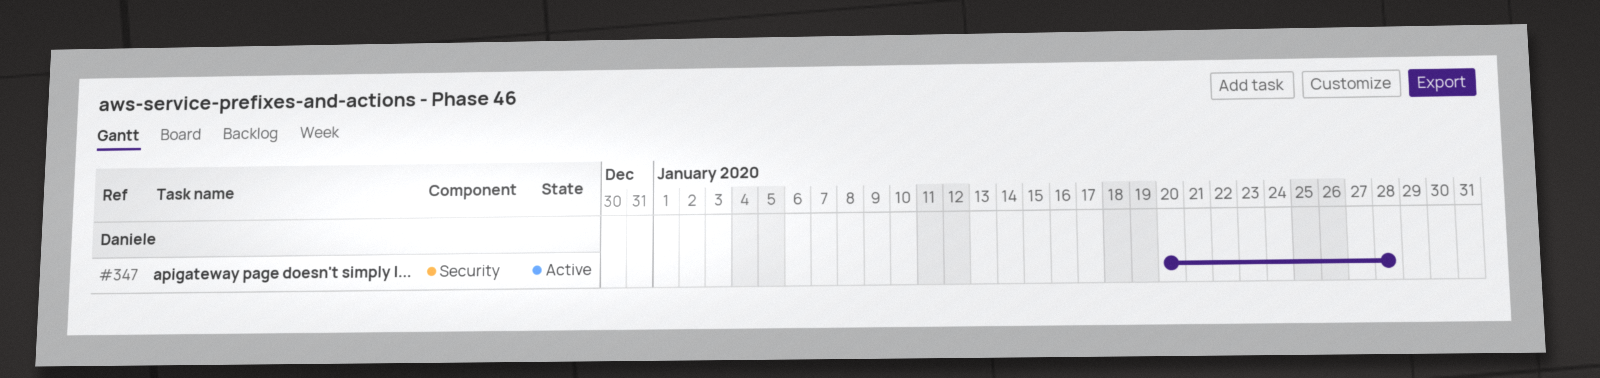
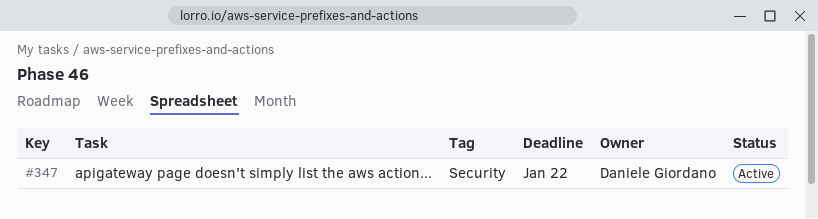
#347, due: Jan 28 -> Jan 22

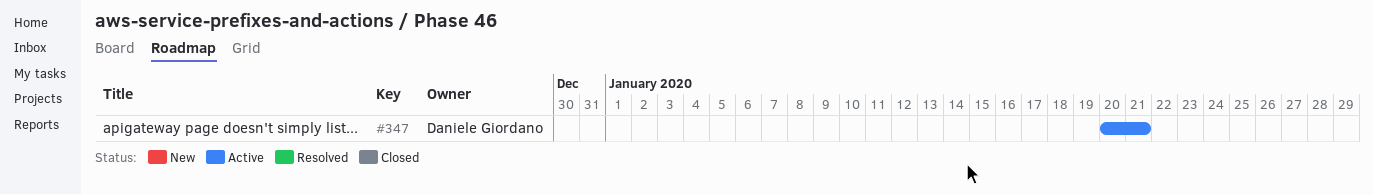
#347, due: Jan 22 -> Jan 21

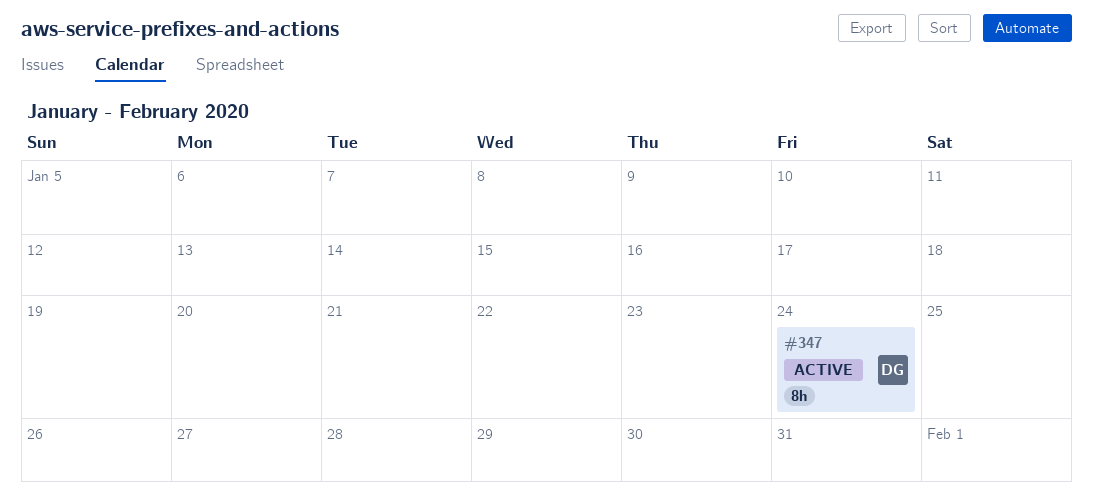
#347, due: Jan 21 -> Jan 24

